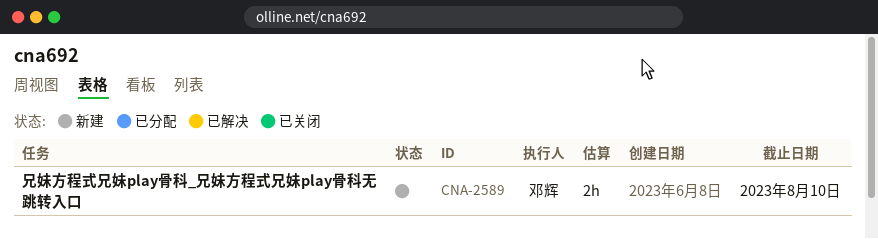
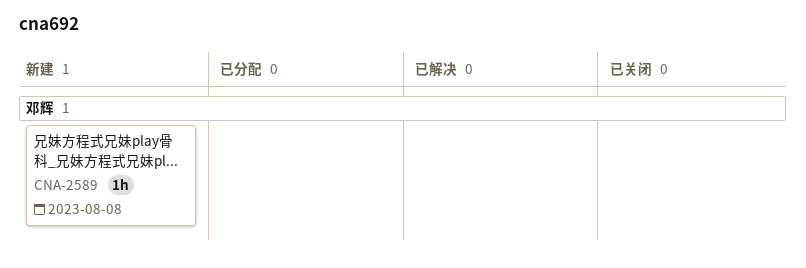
CNA-2589, estimate: 2h -> 1h
CNA-2589, due: Aug 10 -> Aug 8

